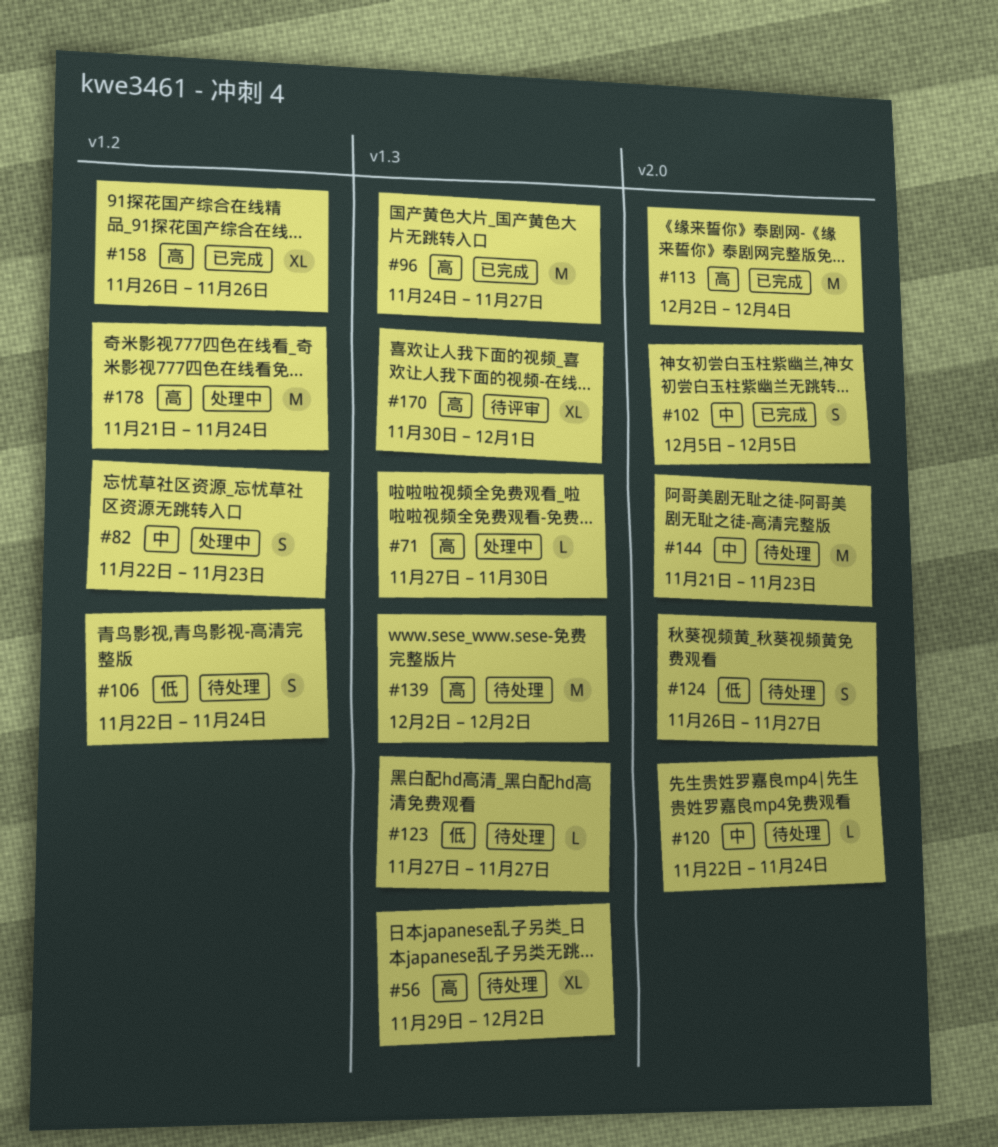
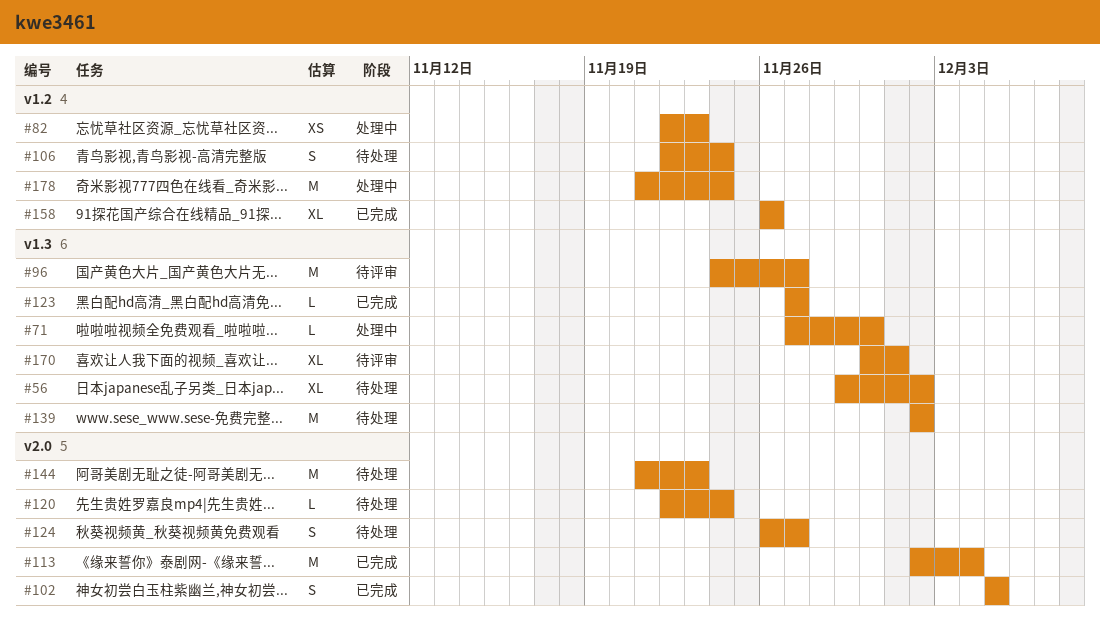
#82, estimate: S -> XS
#96, status: 已完成 -> 待评审
#123, status: 待处理 -> 已完成

